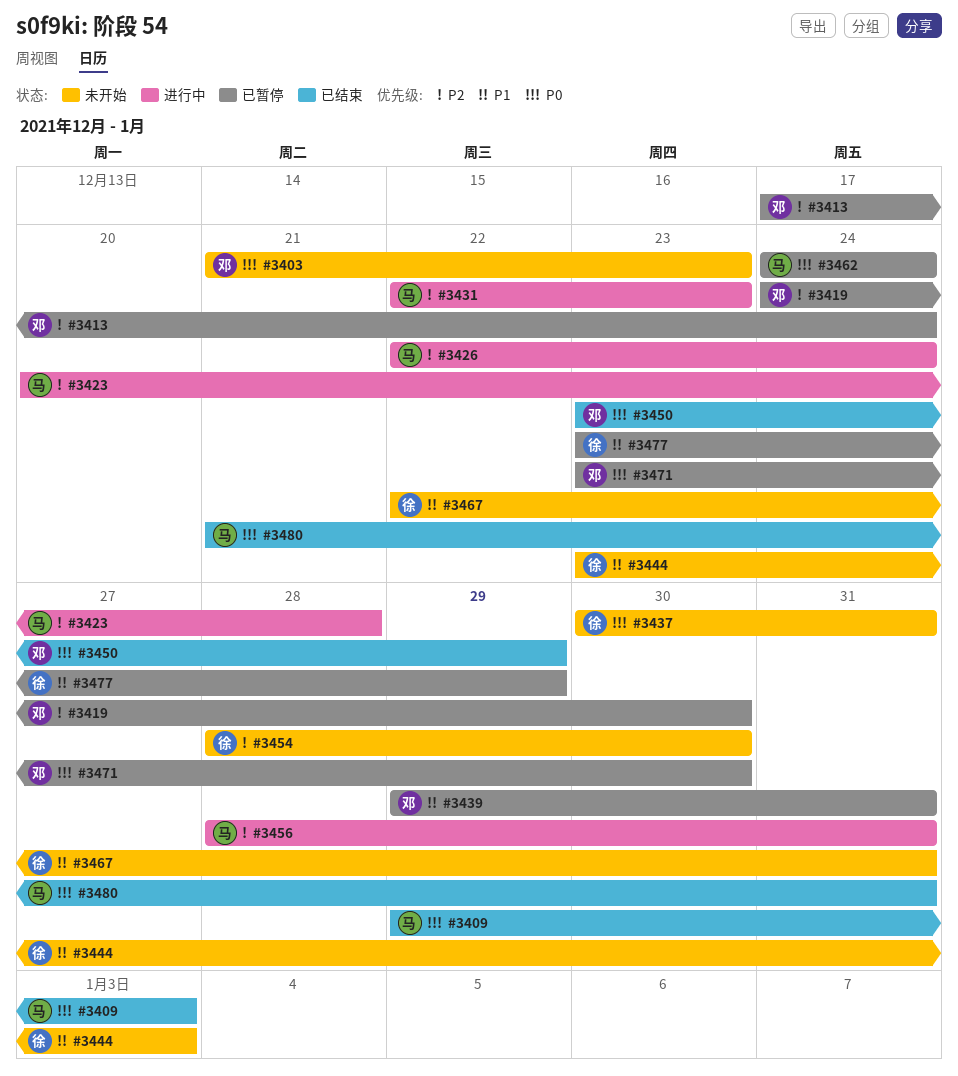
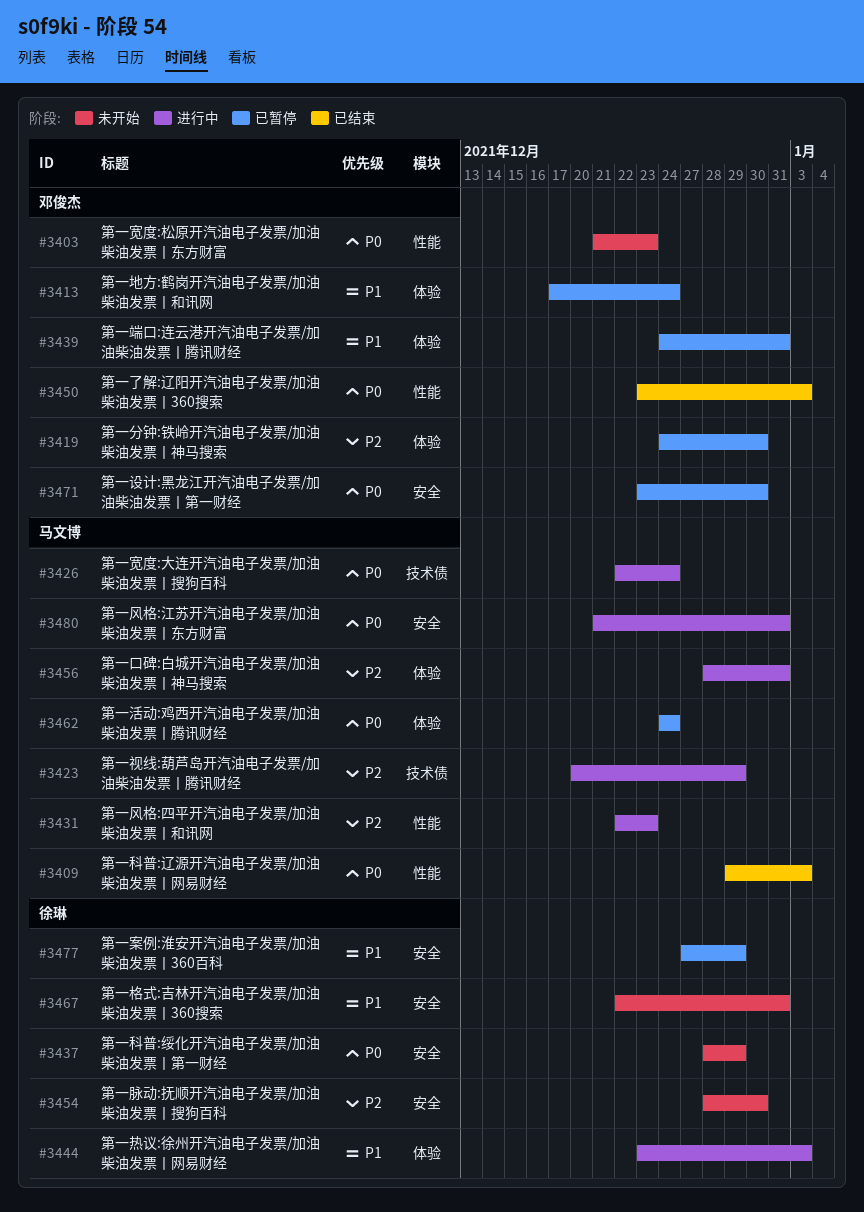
#3413, priority: P2 -> P1
#3423, due: Dec 28 -> Dec 29
#3426, priority: P2 -> P0
#3437, start: Dec 30 -> Dec 28
#3437, due: Dec 31 -> Dec 29
#3439, start: Dec 29 -> Dec 24
#3444, status: 未开始 -> 进行中
#3450, due: Dec 29 -> Jan 3
#3477, start: Dec 23 -> Dec 27
#3480, status: 已结束 -> 进行中

